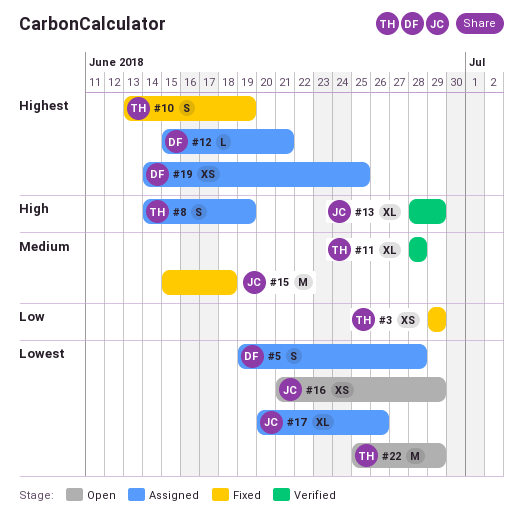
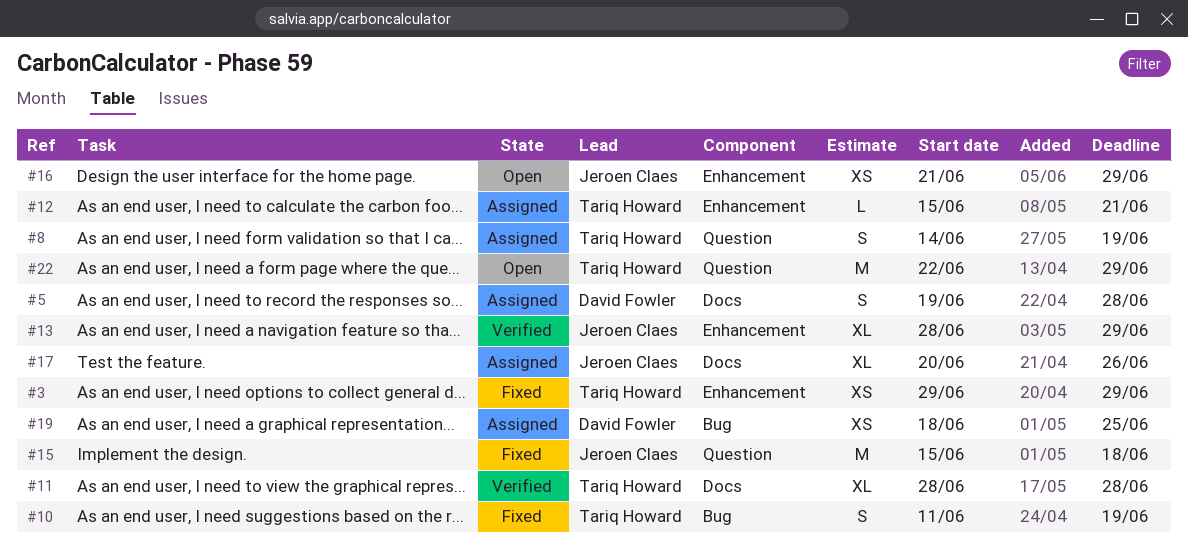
#10, start: Jun 13 -> Jun 11
#12, owner: David Fowler -> Tariq Howard
#19, start: Jun 14 -> Jun 18
#22, start: Jun 25 -> Jun 22

